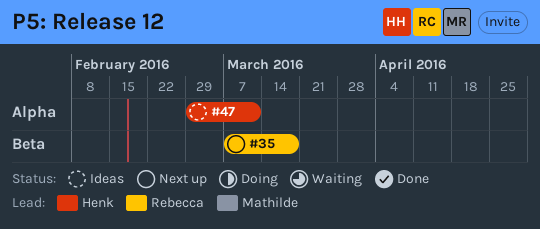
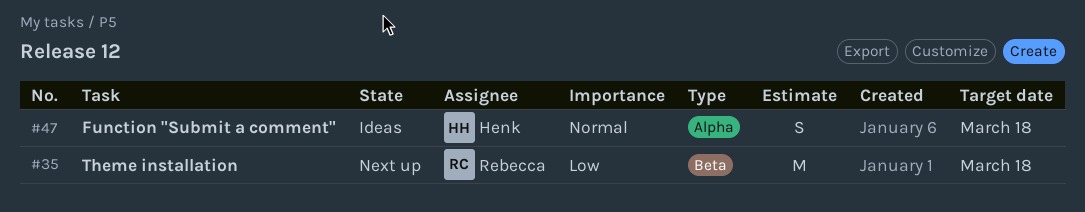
#47, due: Mar 11 -> Mar 18

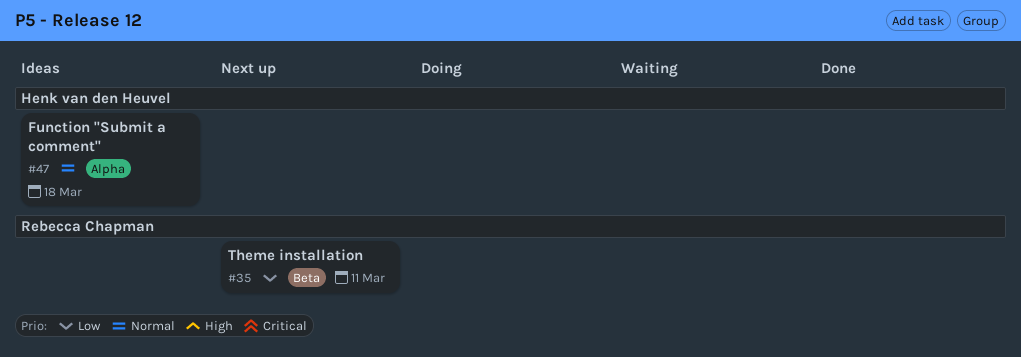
#35, due: Mar 18 -> Mar 11

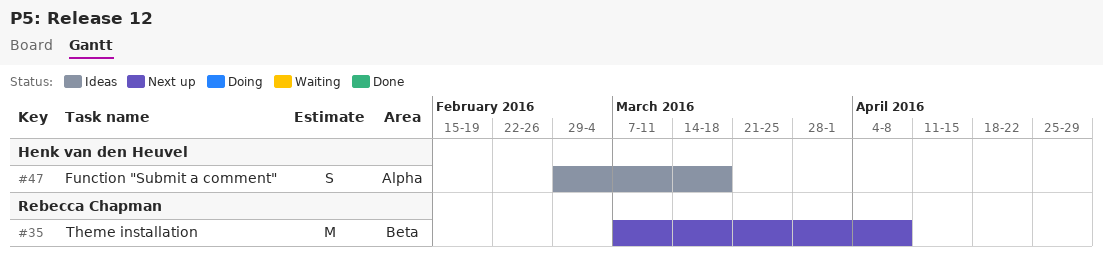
#35, due: Mar 11 -> Apr 8

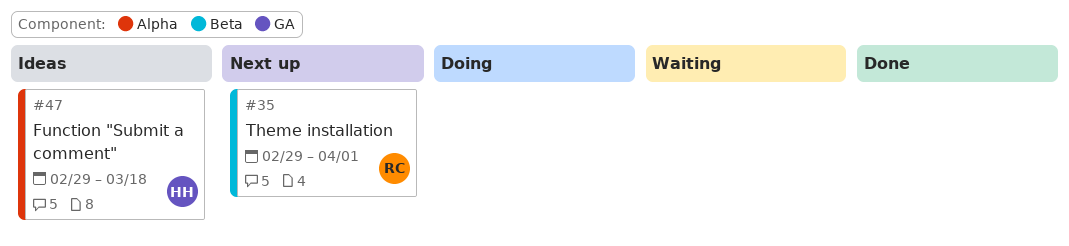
#35, start: Mar 7 -> Feb 29
#35, due: Apr 8 -> Apr 1

